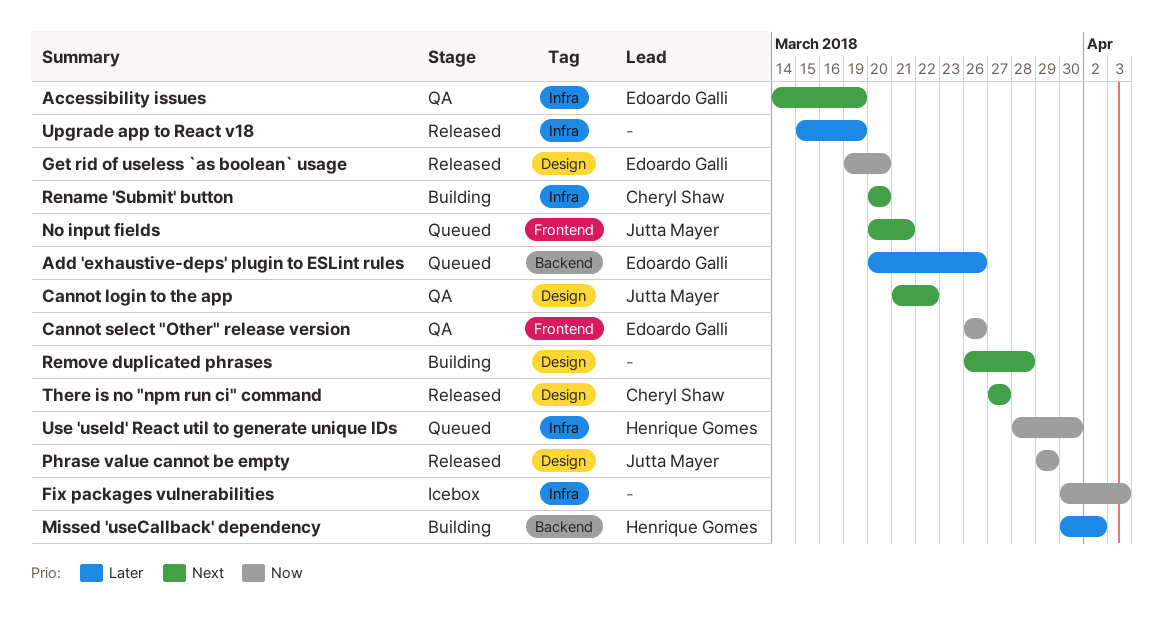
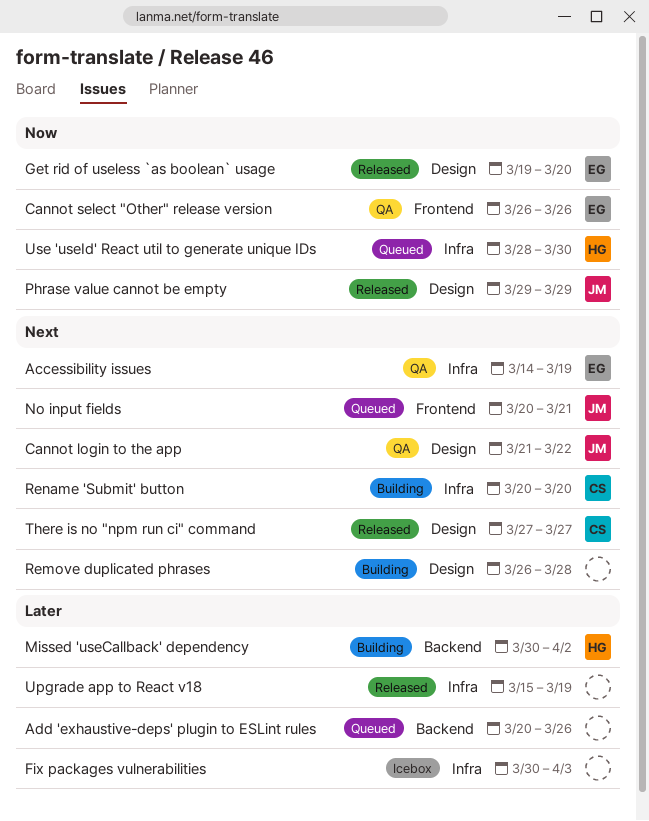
Add 'exhaustive-deps' plugin to ESLint rules, owner: Edoardo Galli -> none
Fix packages vulnerabilities, priority: Now -> Later

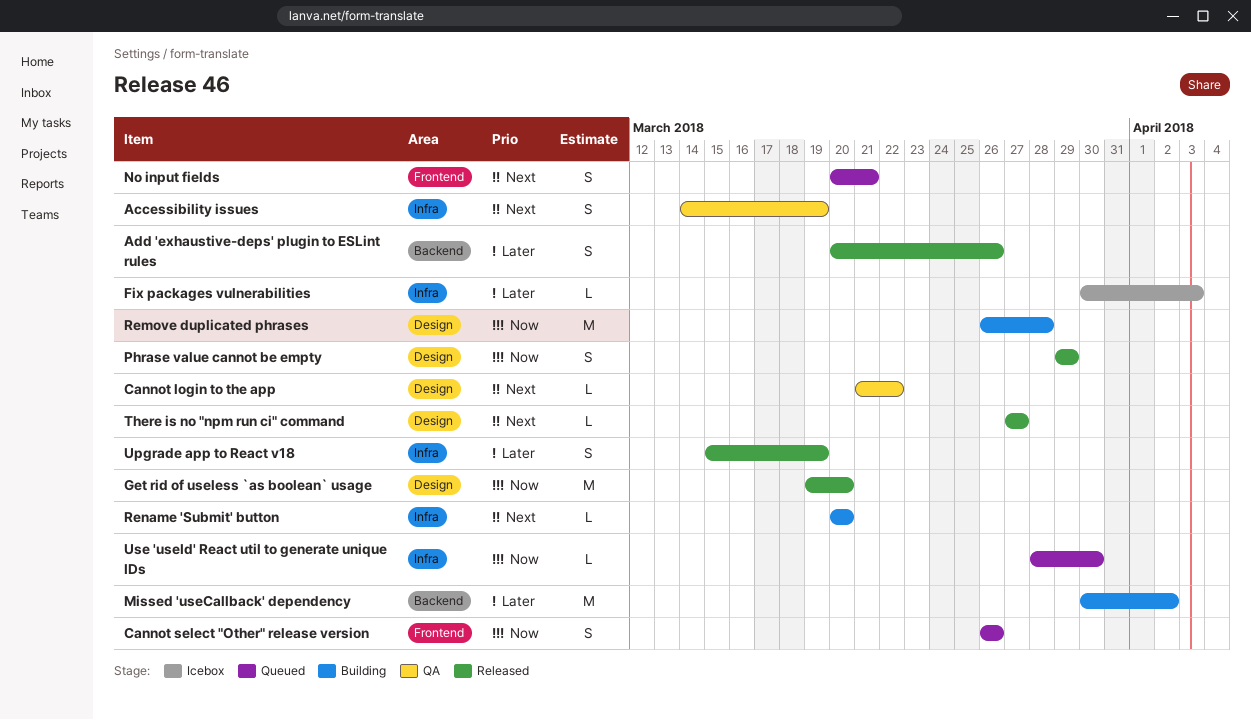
Add 'exhaustive-deps' plugin to ESLint rules, status: Queued -> Released
Cannot select "Other" release version, status: QA -> Queued
Remove duplicated phrases, priority: Next -> Now

